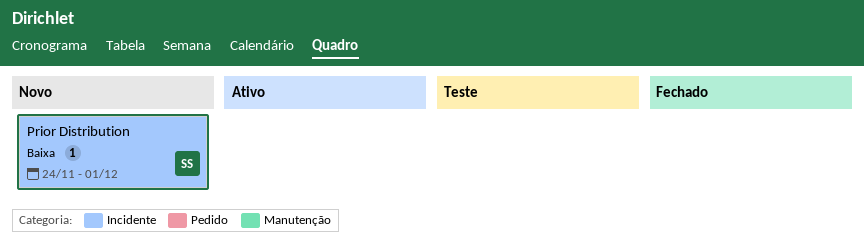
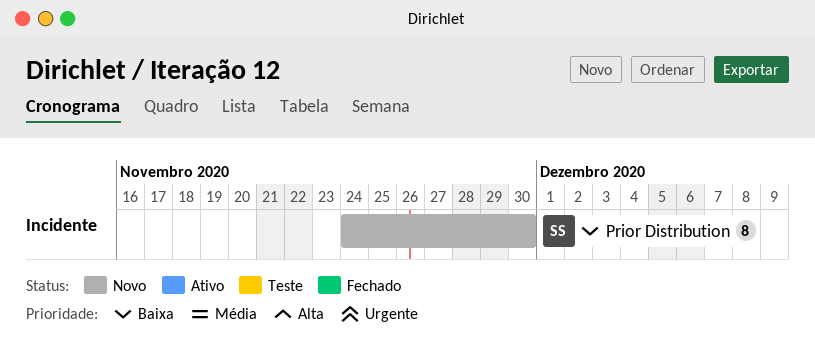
Prior Distribution, estimate: 1 -> 8
Prior Distribution, due: Dec 1 -> Nov 30

